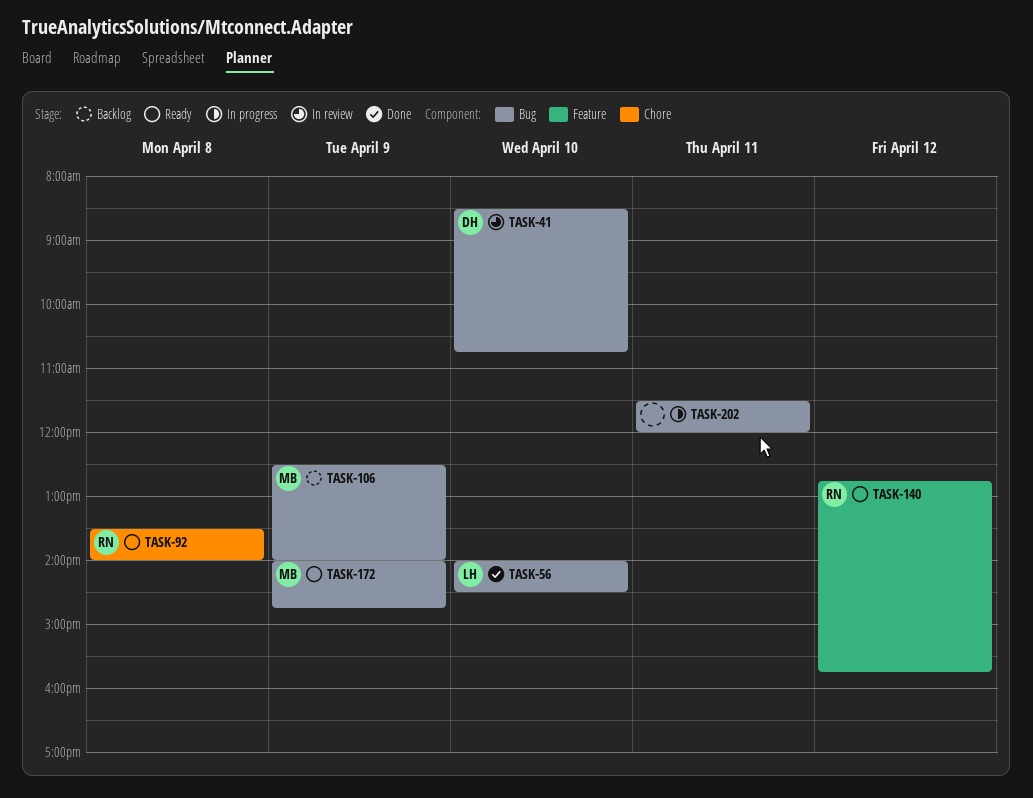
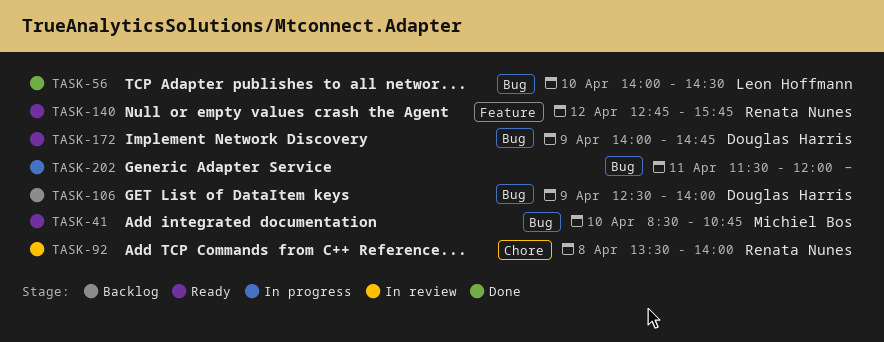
TASK-41, status: In review -> Ready
TASK-41, owner: Douglas Harris -> Michiel Bos
TASK-92, status: Ready -> In review
TASK-106, owner: Michiel Bos -> Douglas Harris
TASK-172, owner: Michiel Bos -> Douglas Harris

